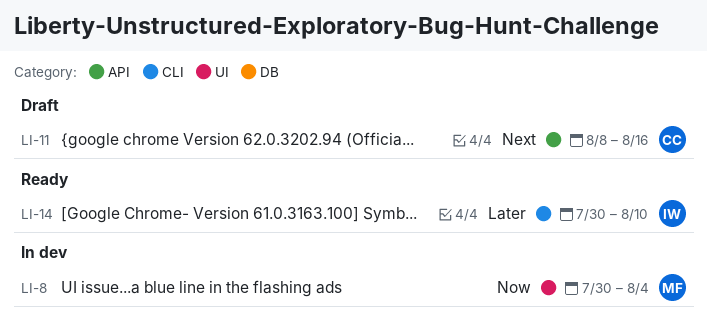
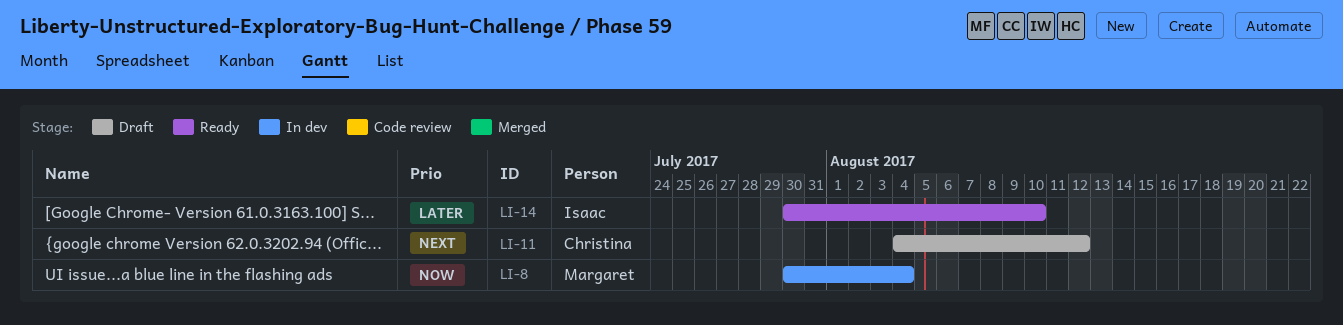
LI-11, start: Aug 8 -> Aug 4
LI-11, due: Aug 16 -> Aug 12

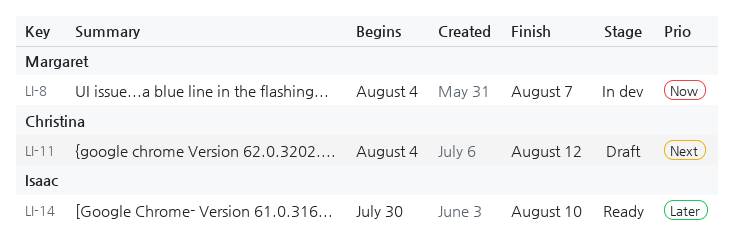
LI-8, start: Jul 30 -> Aug 4
LI-8, due: Aug 4 -> Aug 7

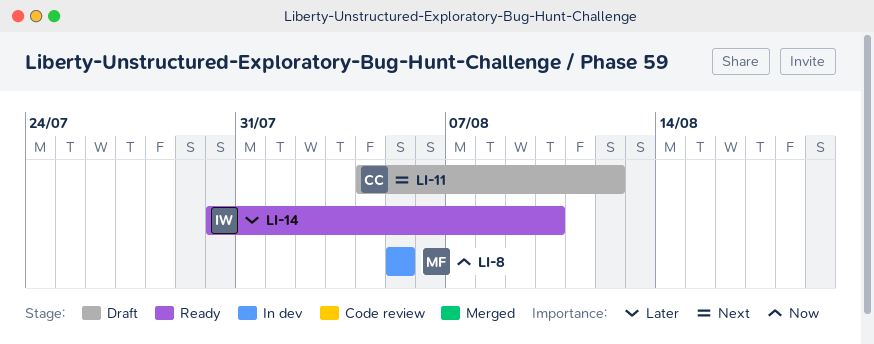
LI-8, start: Aug 4 -> Aug 5
LI-8, due: Aug 7 -> Aug 5

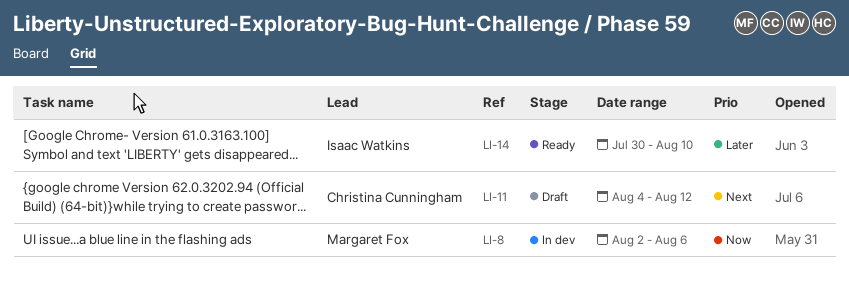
LI-8, start: Aug 5 -> Aug 2
LI-8, due: Aug 5 -> Aug 6

